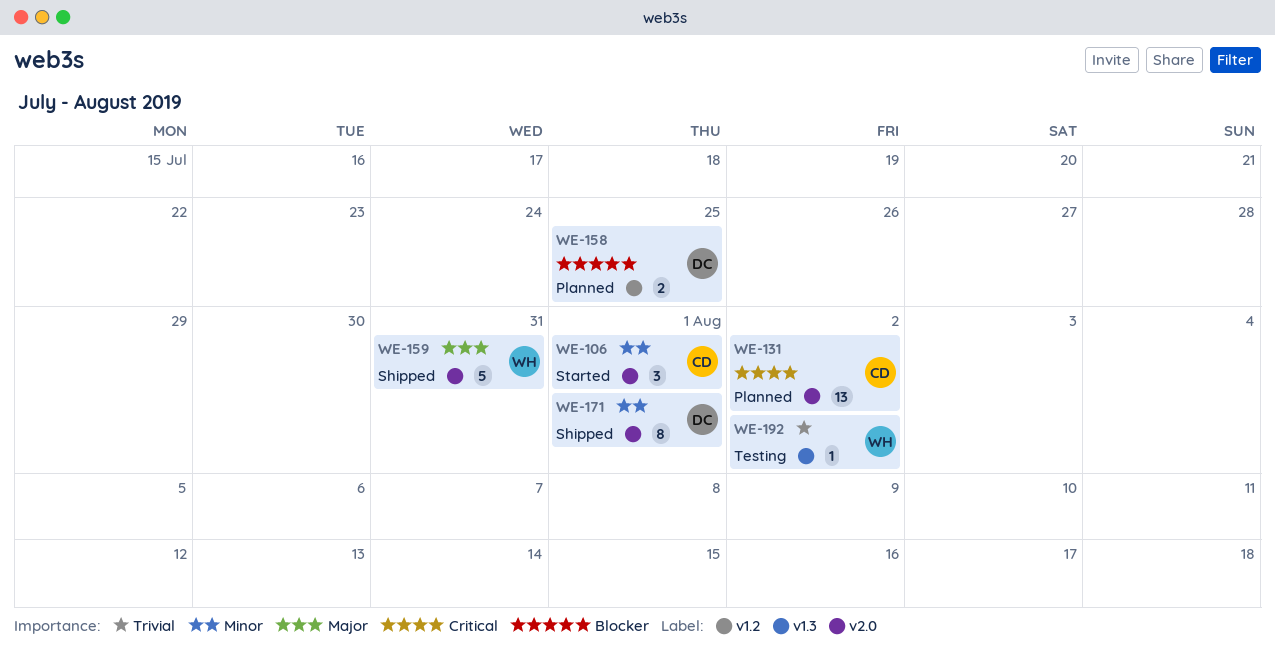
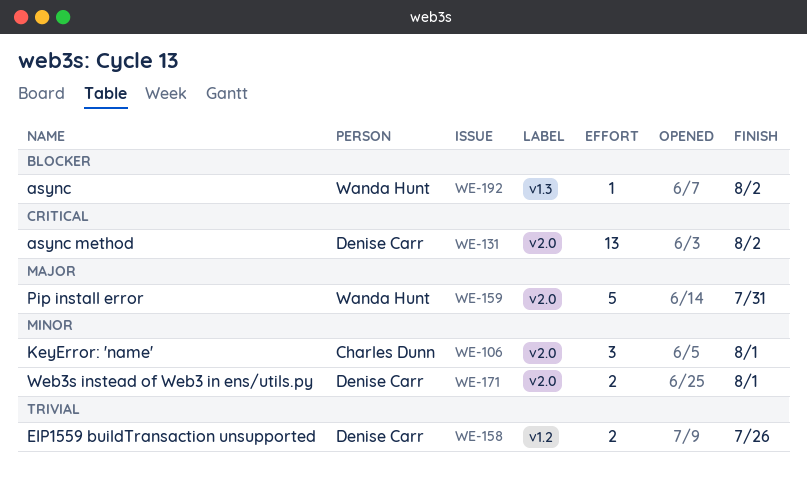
WE-131, owner: Charles Dunn -> Denise Carr
WE-158, priority: Blocker -> Trivial
WE-158, due: Jul 25 -> Jul 26
WE-171, estimate: 8 -> 2
WE-192, priority: Trivial -> Blocker

